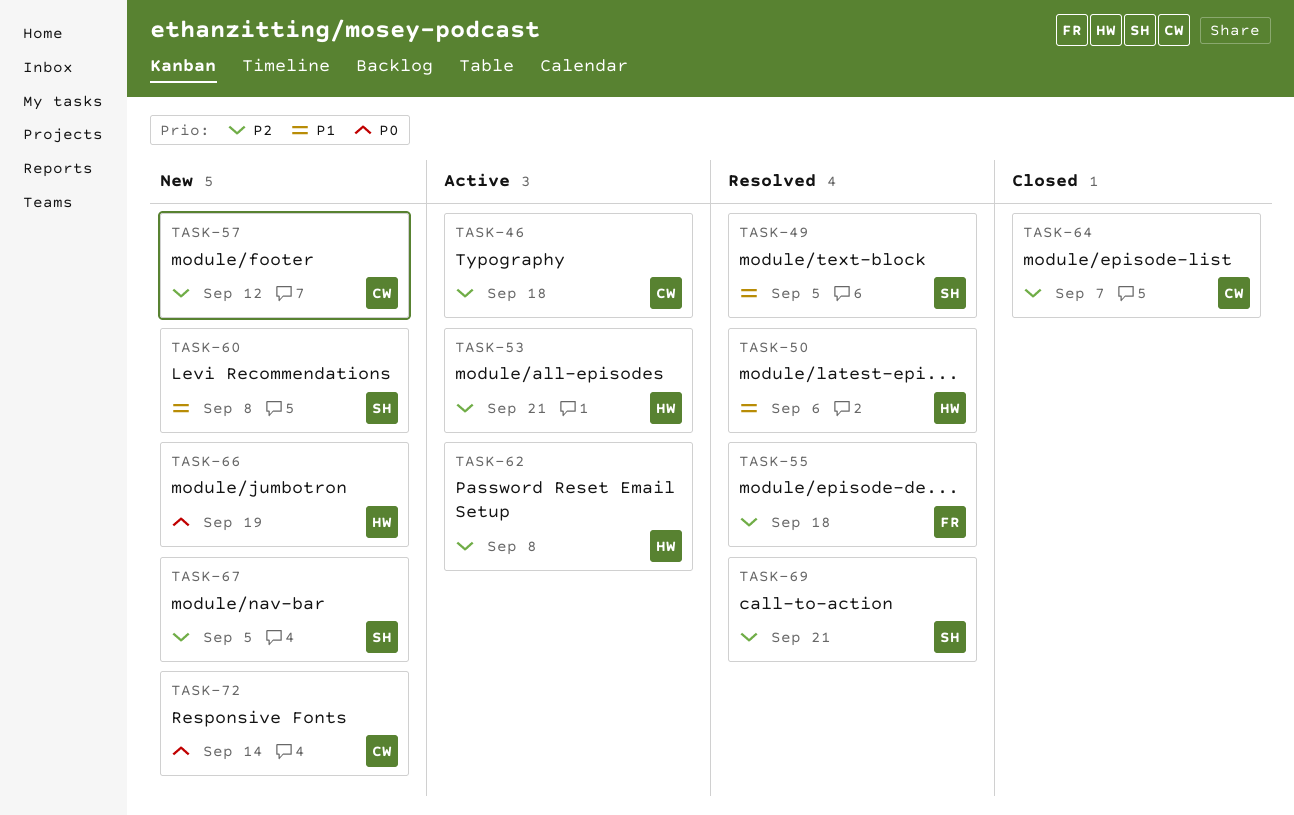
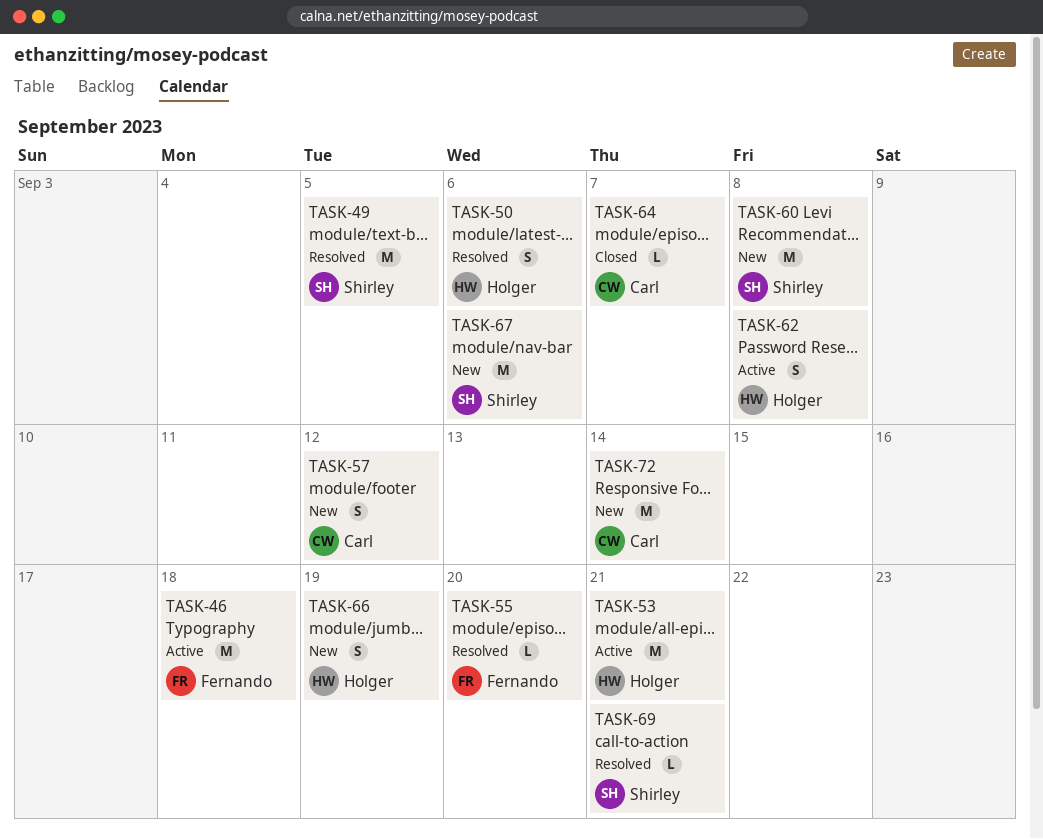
TASK-46, owner: Carl -> Fernando
TASK-55, due: Sep 18 -> Sep 20
TASK-67, due: Sep 5 -> Sep 6

